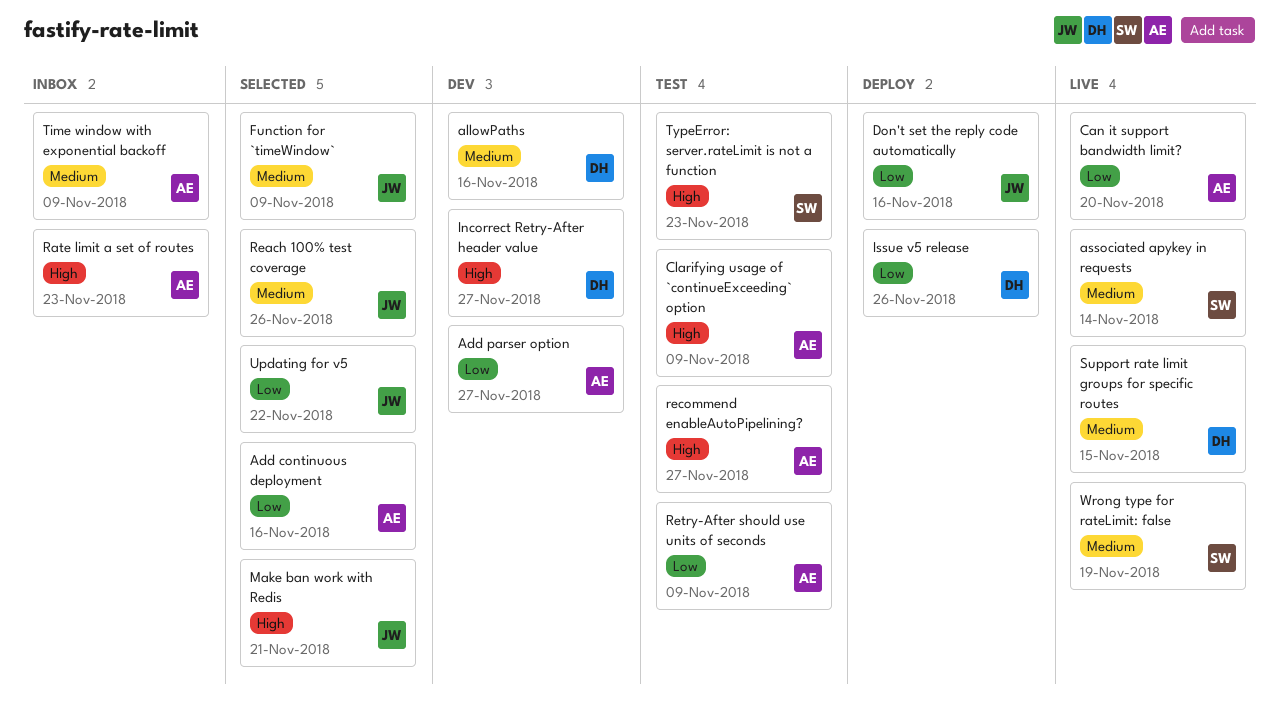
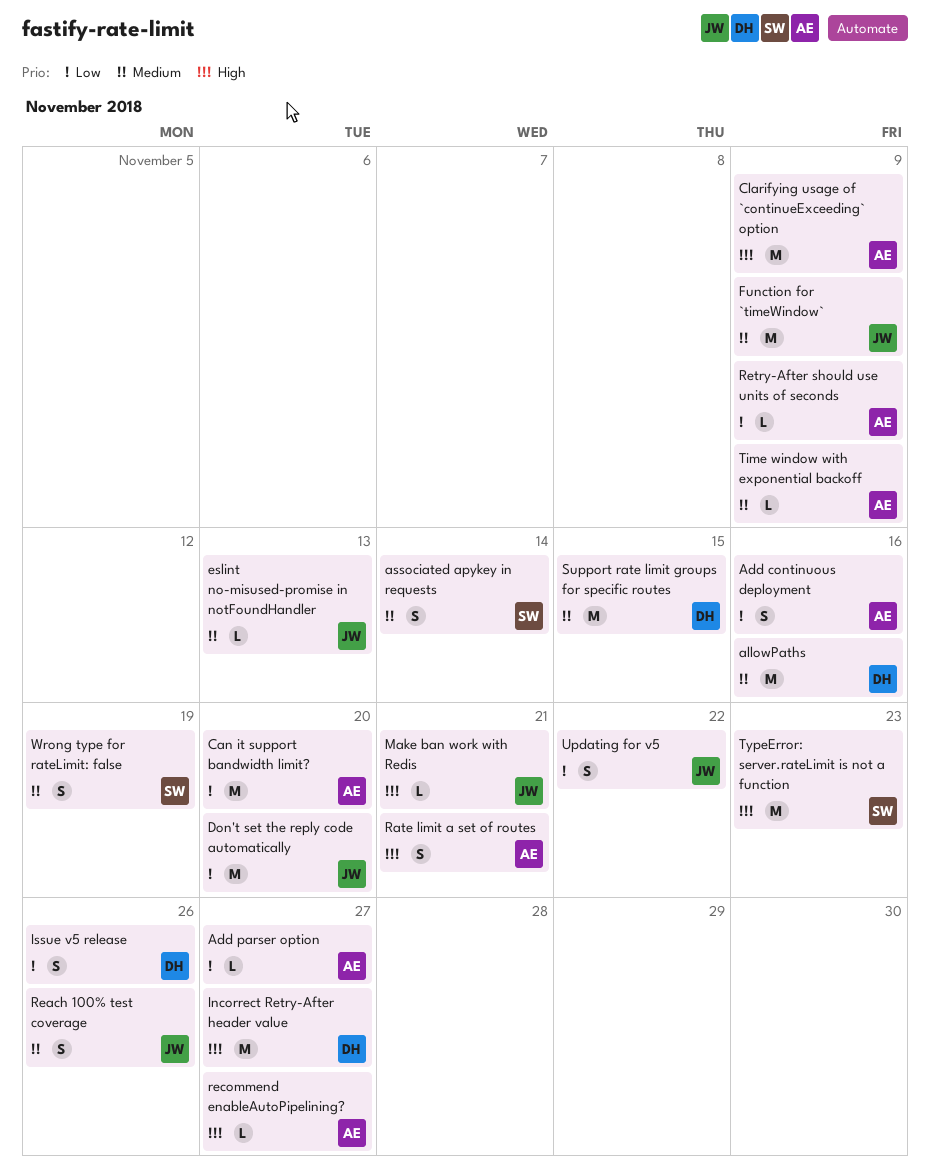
Don't set the reply code automatically, due: Nov 16 -> Nov 20
eslint no-misused-promise in notFoundHandler: none -> present
Rate limit a set of routes, due: Nov 23 -> Nov 21

